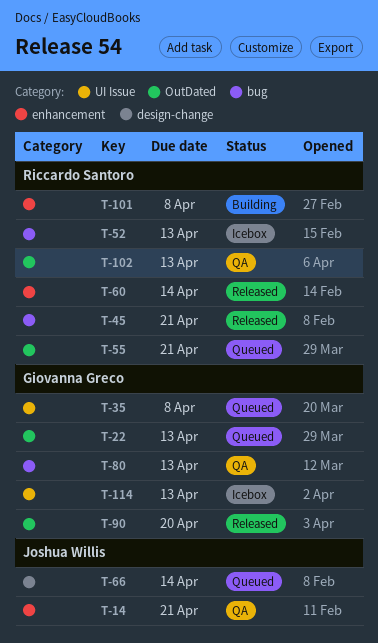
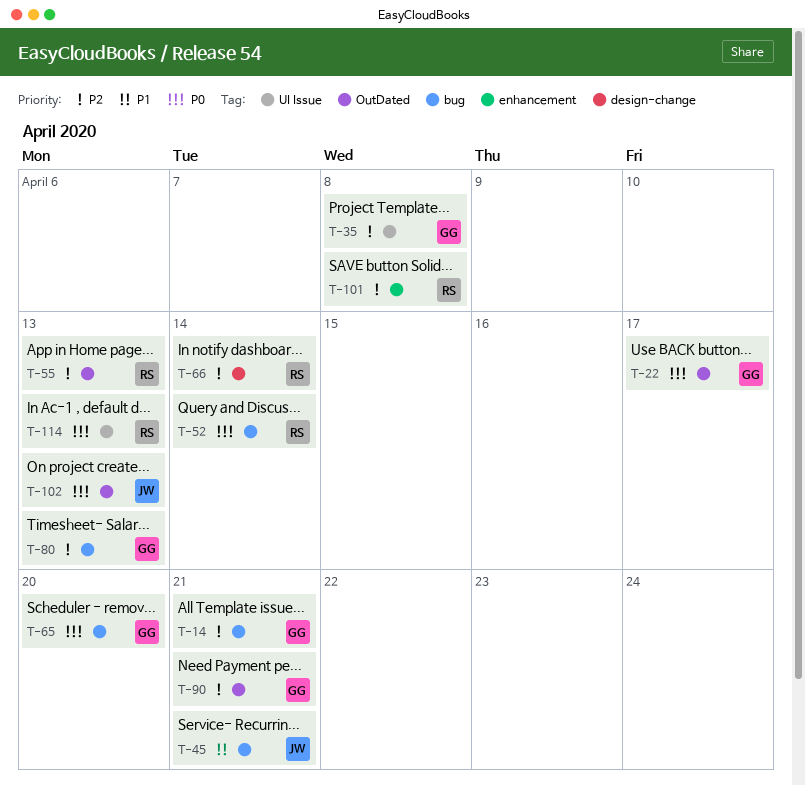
T-14, owner: Joshua Willis -> Giovanna Greco
T-14, label: enhancement -> bug
T-22, due: Apr 13 -> Apr 17
T-45, owner: Riccardo Santoro -> Joshua Willis
T-52, due: Apr 13 -> Apr 14
T-55, due: Apr 21 -> Apr 13
T-60: present -> none
T-65: none -> present
T-66, owner: Joshua Willis -> Riccardo Santoro
T-90, due: Apr 20 -> Apr 21
T-102, owner: Riccardo Santoro -> Joshua Willis
T-114, owner: Giovanna Greco -> Riccardo Santoro

